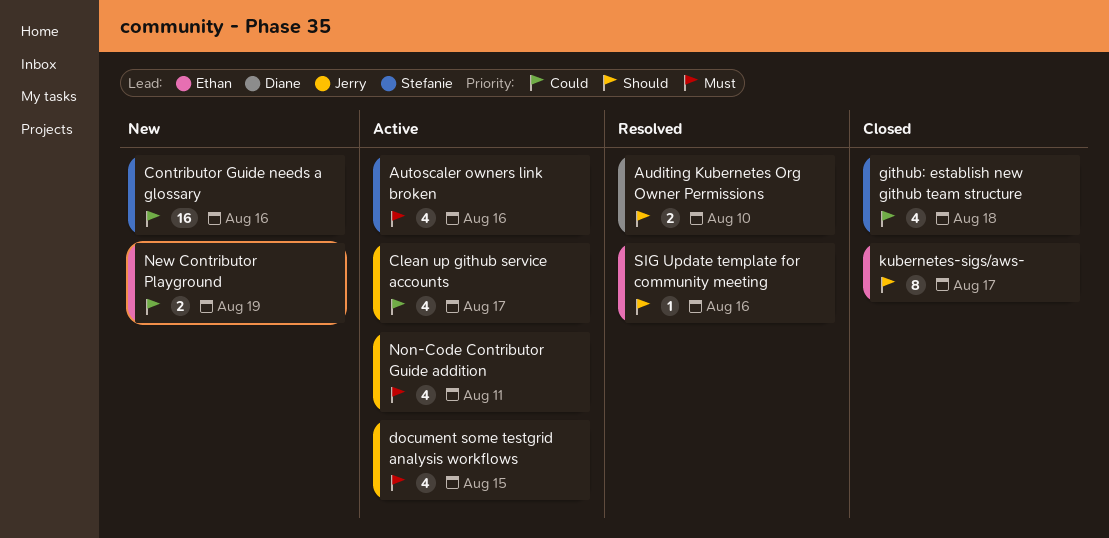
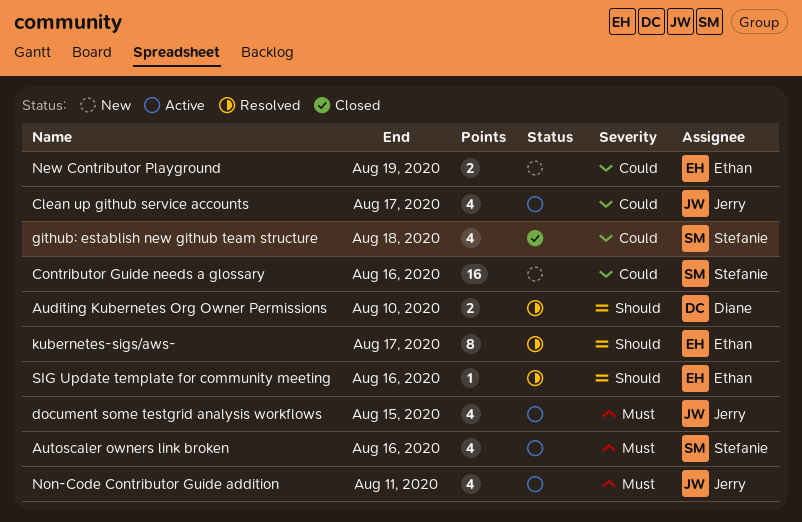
kubernetes-sigs/aws-, status: Closed -> Resolved

